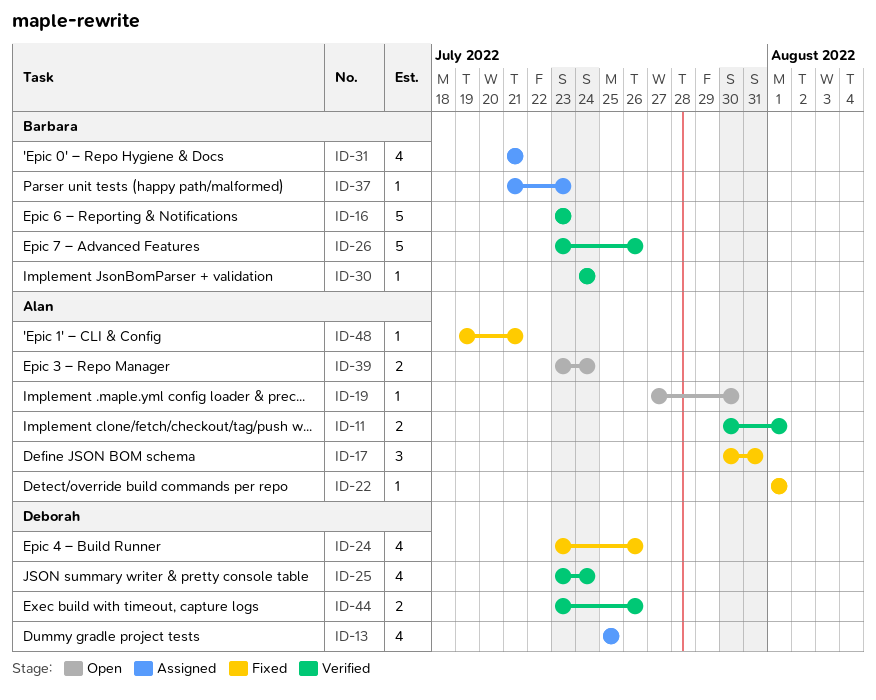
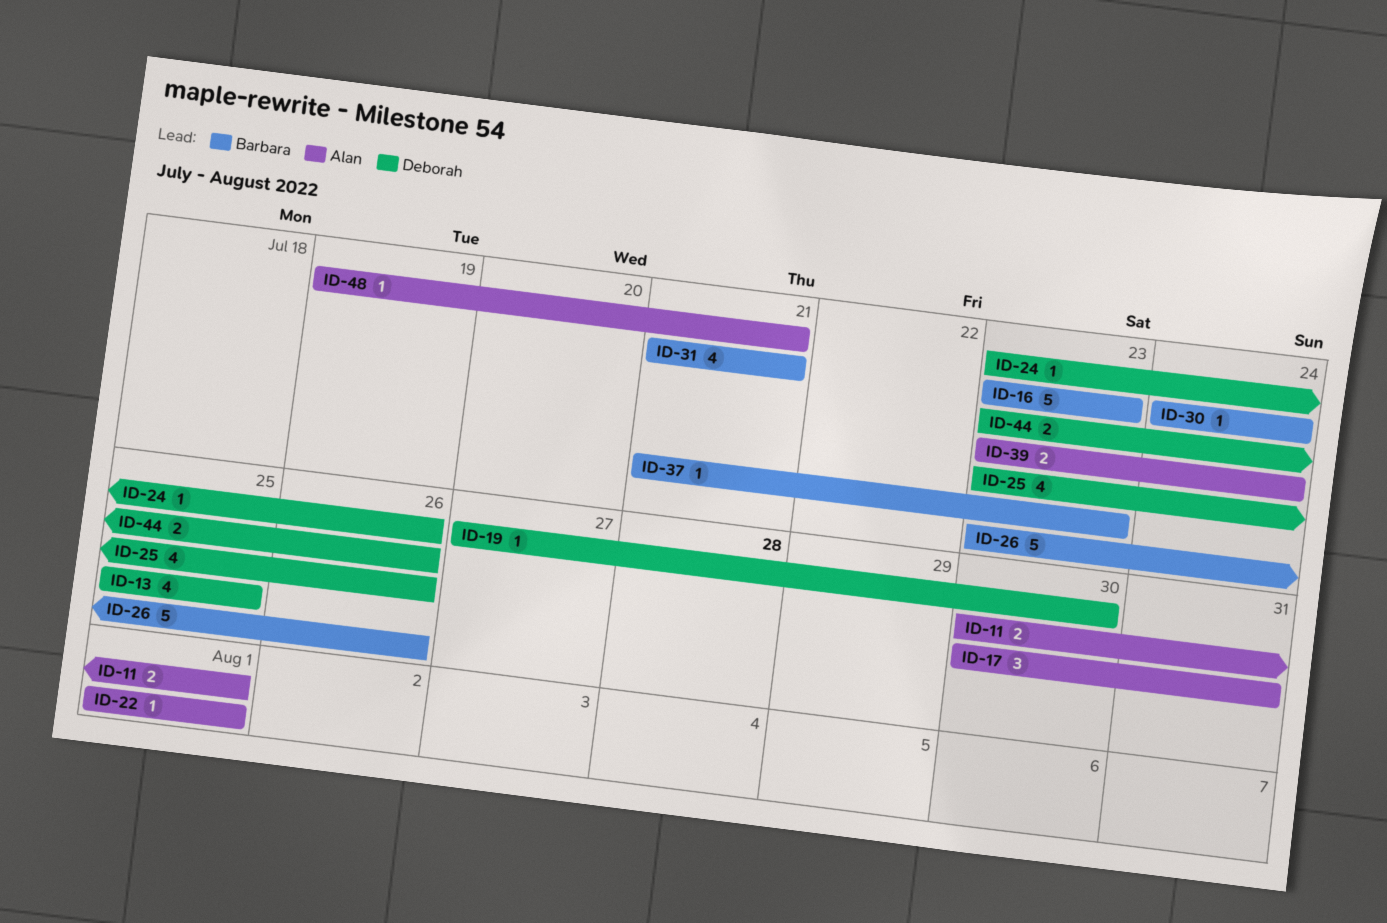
ID-19, owner: Alan -> Deborah
ID-24, estimate: 4 -> 1
ID-25, due: Jul 24 -> Jul 26

